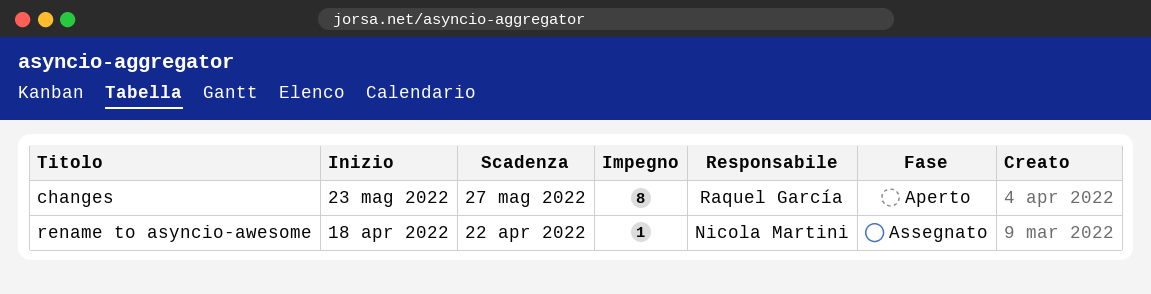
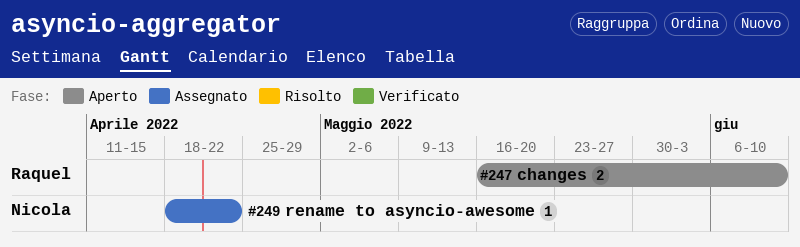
changes, estimate: 8 -> 2
changes, start: May 23 -> May 16
changes, due: May 27 -> Jun 10

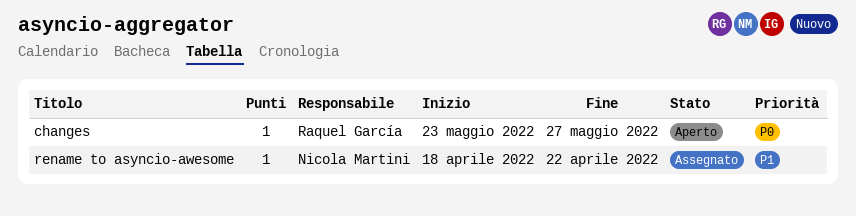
changes, estimate: 2 -> 1
changes, start: May 16 -> May 23
changes, due: Jun 10 -> May 27

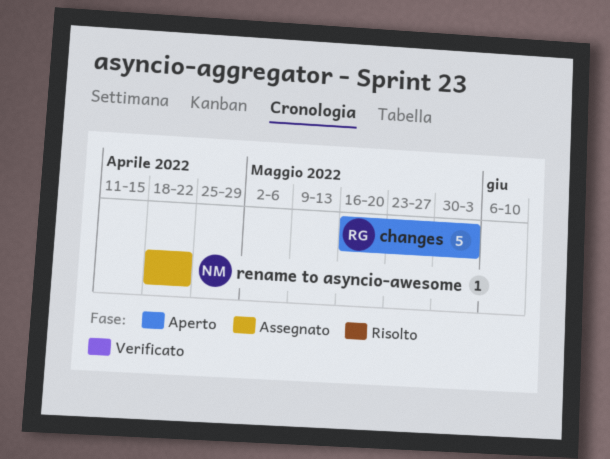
changes, estimate: 1 -> 5
changes, start: May 23 -> May 16
changes, due: May 27 -> Jun 3

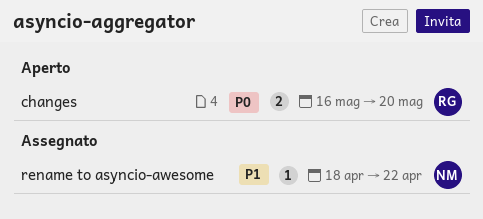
changes, estimate: 5 -> 2
changes, due: Jun 3 -> May 20

